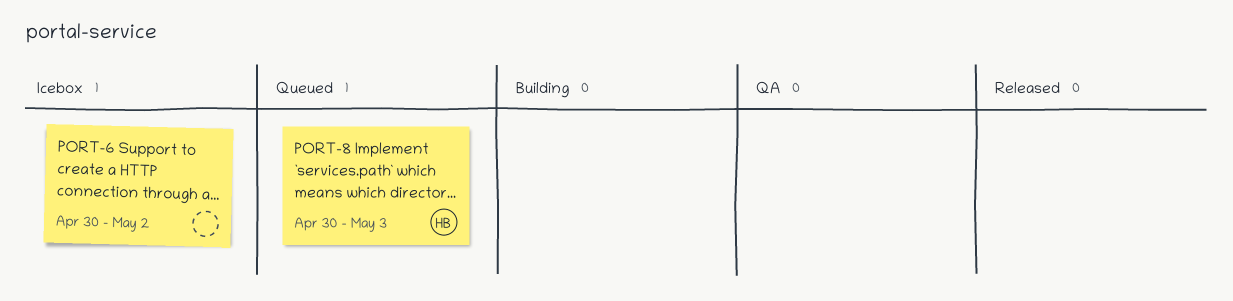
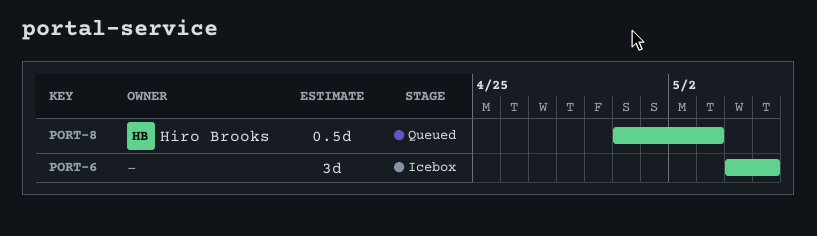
PORT-6, start: Apr 30 -> May 4
PORT-6, due: May 2 -> May 5

